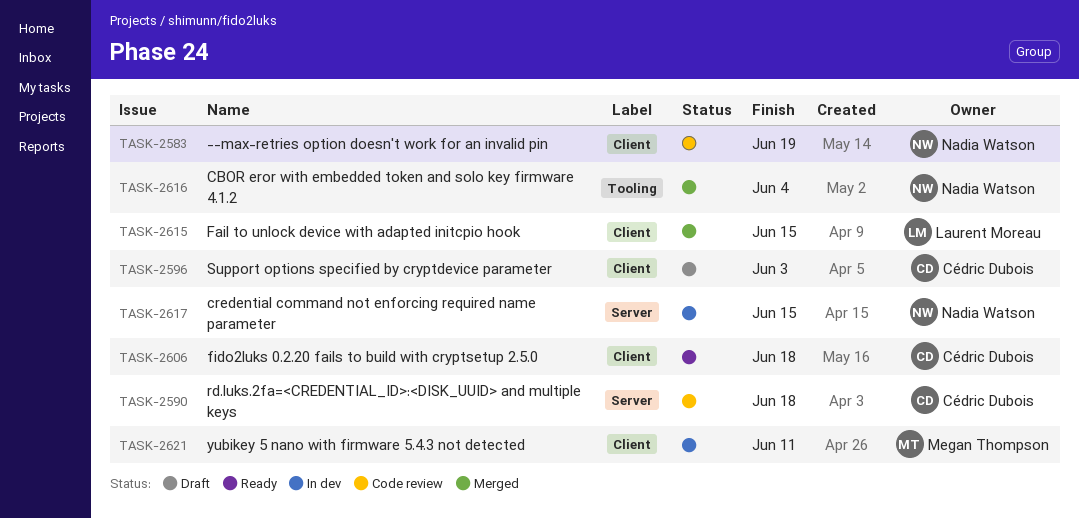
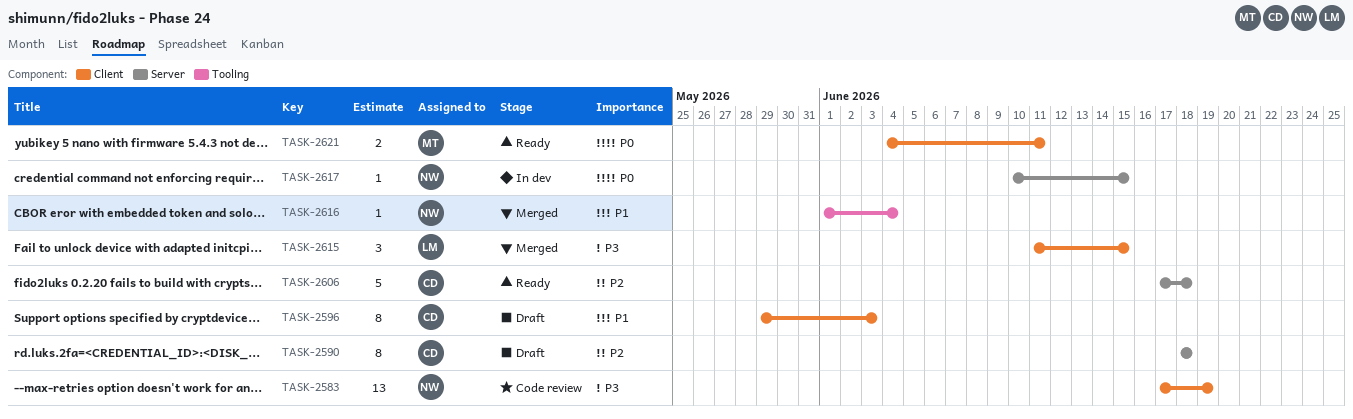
TASK-2590, status: Code review -> Draft
TASK-2606, label: Client -> Server
TASK-2621, status: In dev -> Ready

